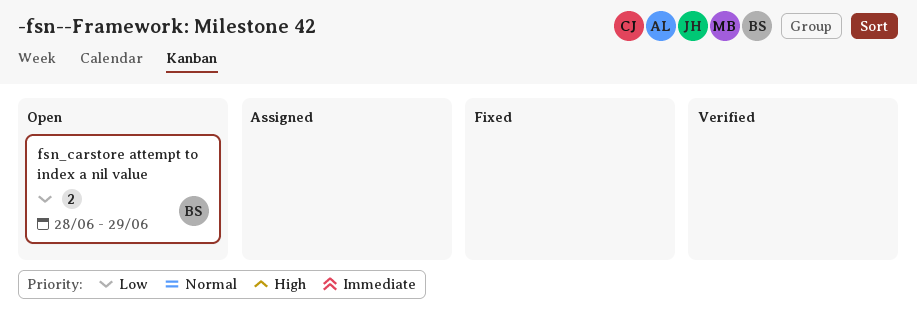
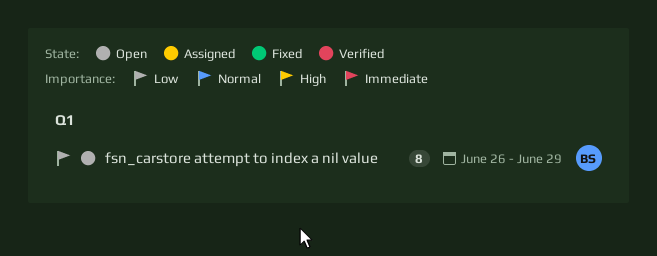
fsn_carstore attempt to index a nil value, estimate: 2 -> 8
fsn_carstore attempt to index a nil value, start: Jun 28 -> Jun 26

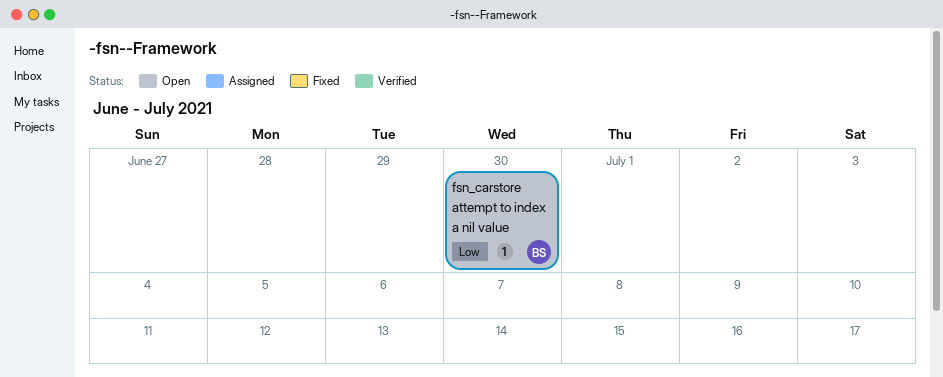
fsn_carstore attempt to index a nil value, estimate: 8 -> 1
fsn_carstore attempt to index a nil value, due: Jun 29 -> Jun 30

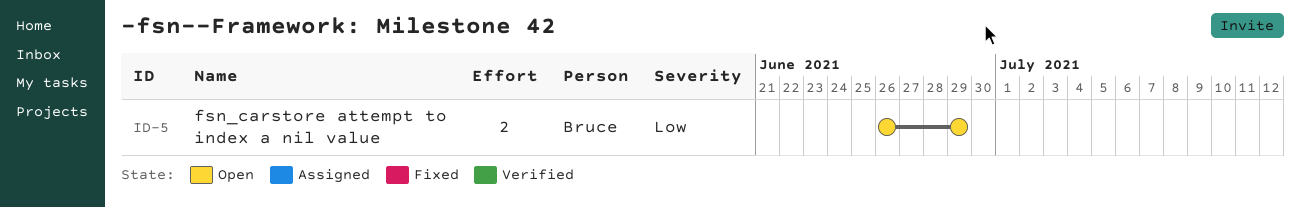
fsn_carstore attempt to index a nil value, estimate: 1 -> 2
fsn_carstore attempt to index a nil value, due: Jun 30 -> Jun 29

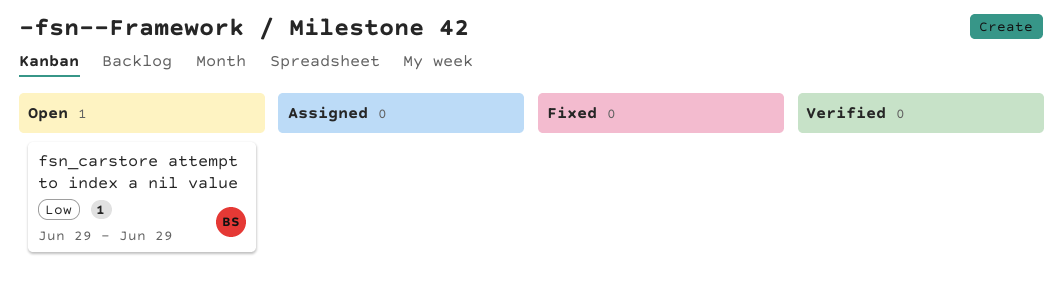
fsn_carstore attempt to index a nil value, estimate: 2 -> 1
fsn_carstore attempt to index a nil value, start: Jun 26 -> Jun 29

